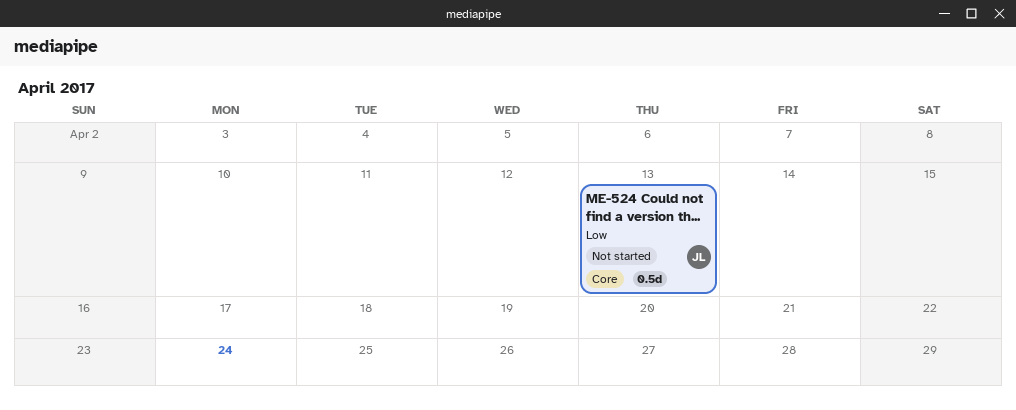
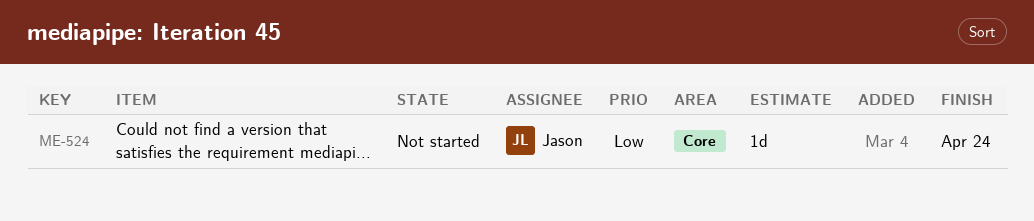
ME-524, estimate: 0.5d -> 1d
ME-524, due: Apr 13 -> Apr 24

